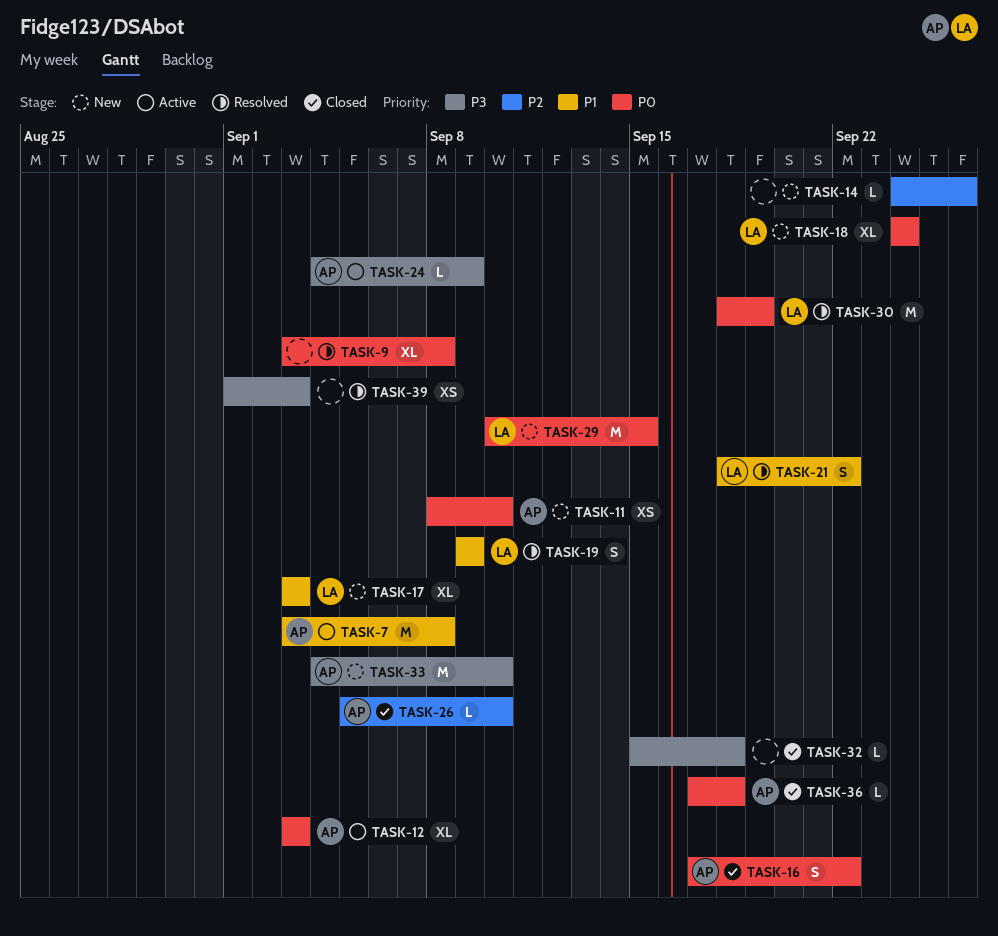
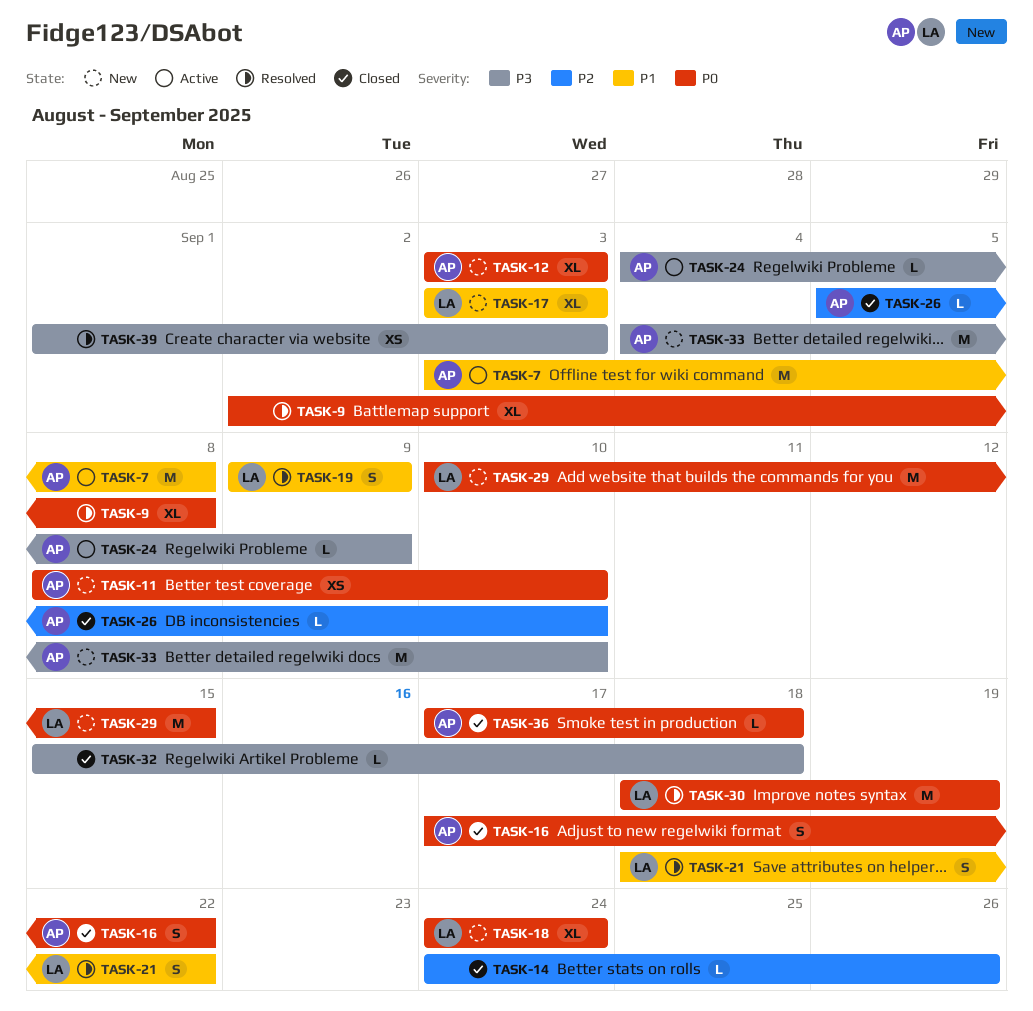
TASK-9, start: Sep 3 -> Sep 2
TASK-12, status: Active -> New
TASK-14, status: New -> Closed

